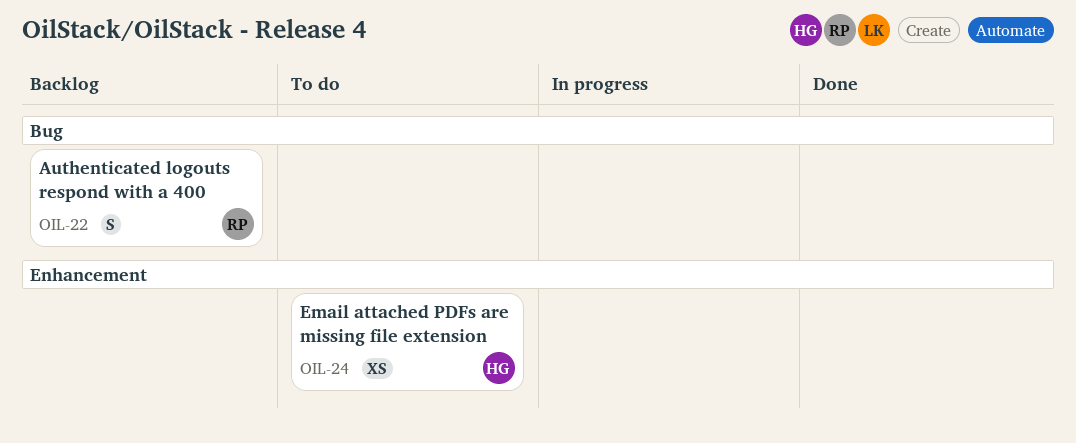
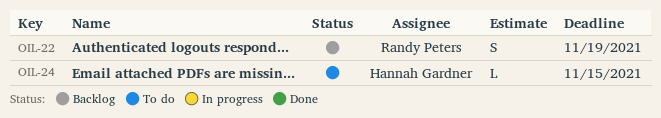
OIL-24, estimate: XS -> L

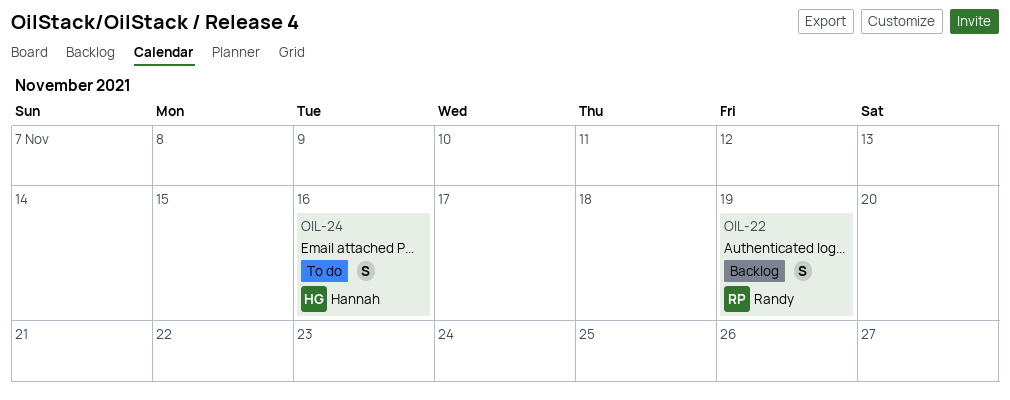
OIL-24, estimate: L -> S
OIL-24, due: Nov 15 -> Nov 16

